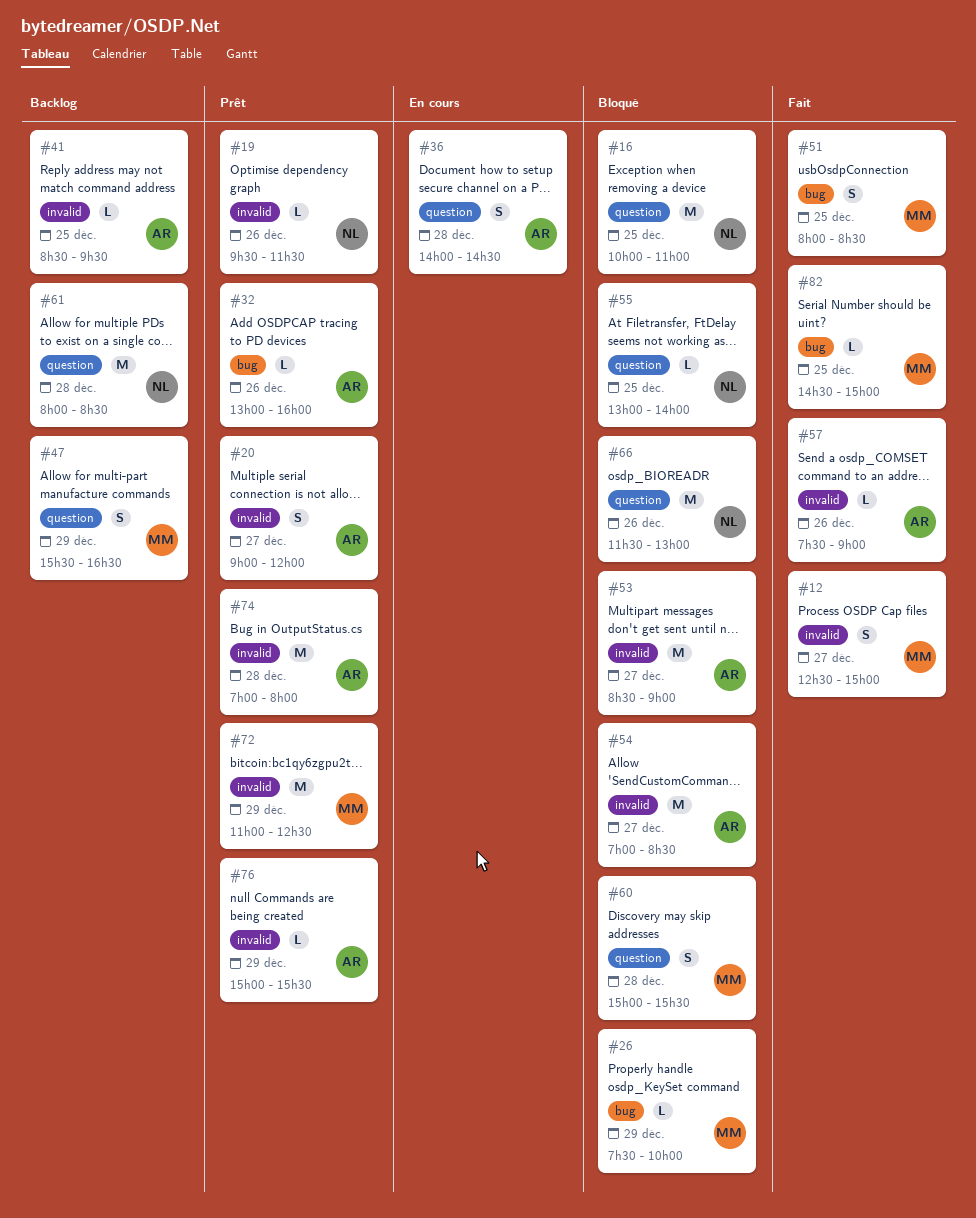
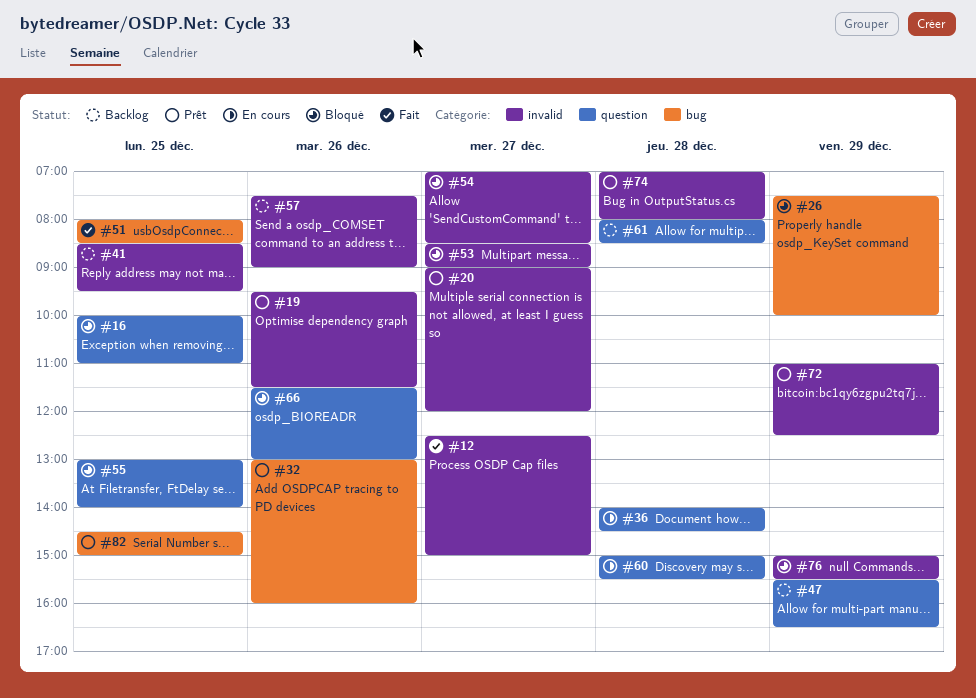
#57, status: Fait -> Backlog
#60, status: Bloqué -> En cours
#76, status: Prêt -> Bloqué
#82, status: Fait -> Prêt

